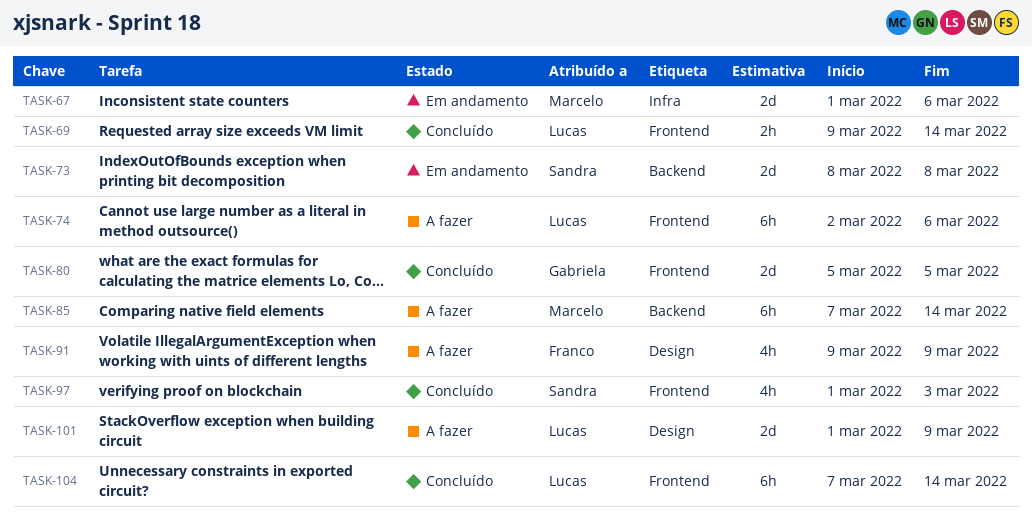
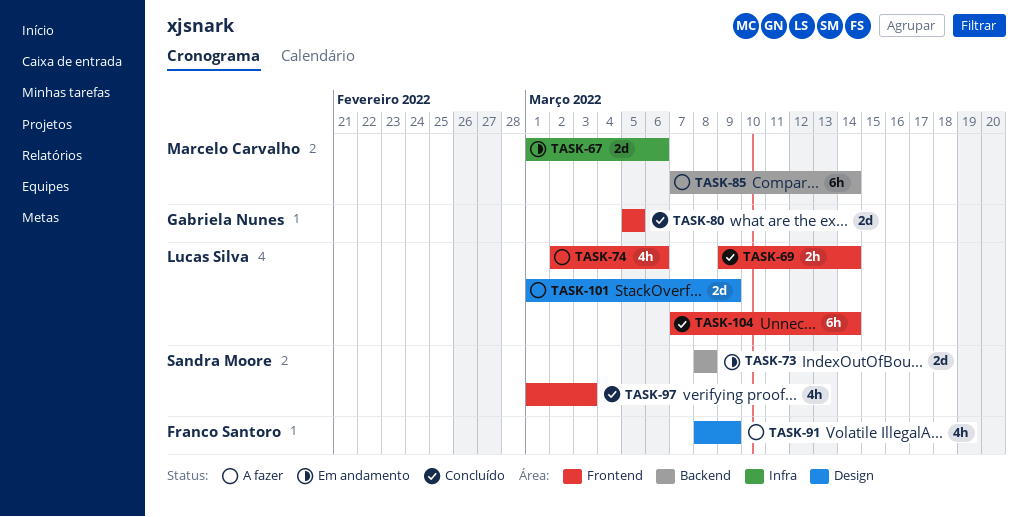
TASK-74, estimate: 6h -> 4h
TASK-91, start: Mar 9 -> Mar 8

